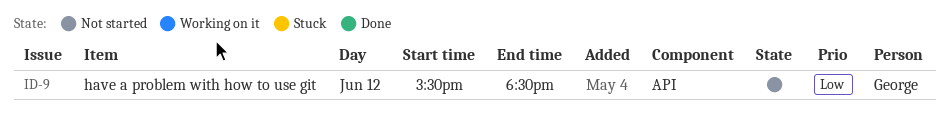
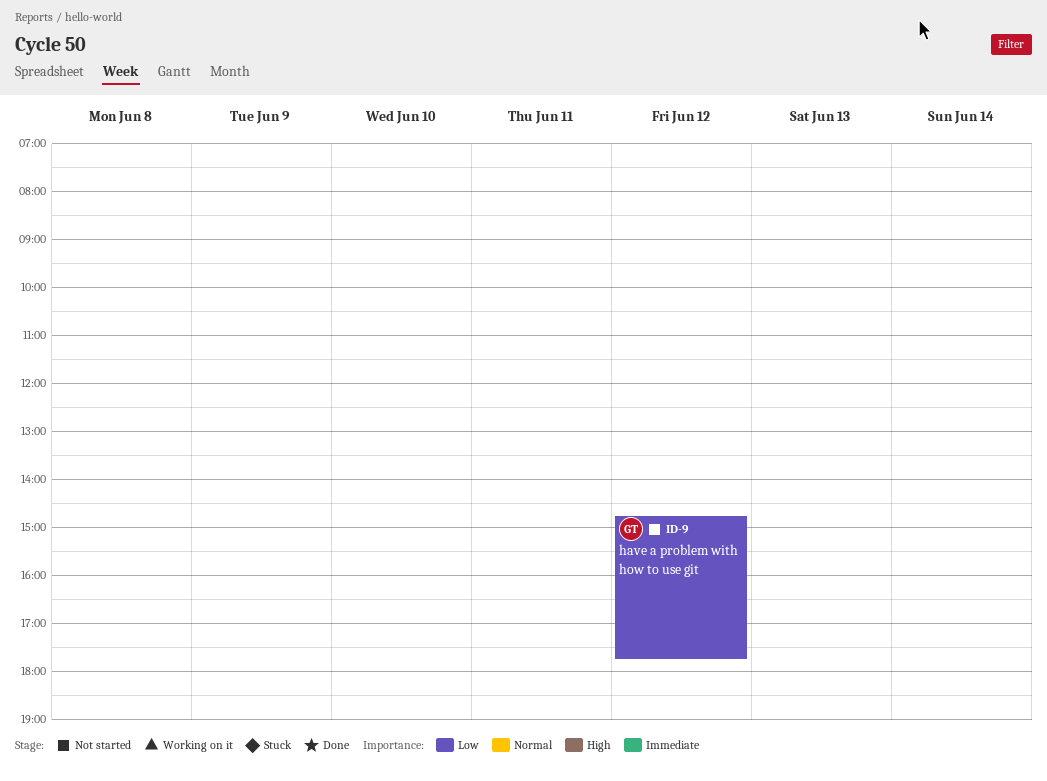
ID-9, begins: 15:30 -> 14:45
ID-9, ends: 18:30 -> 17:45

